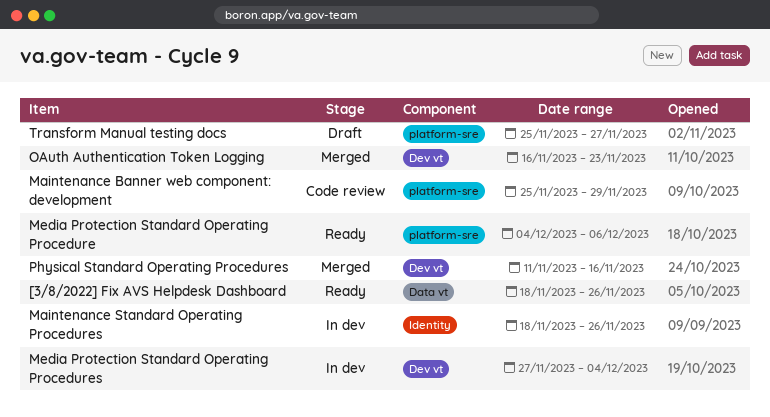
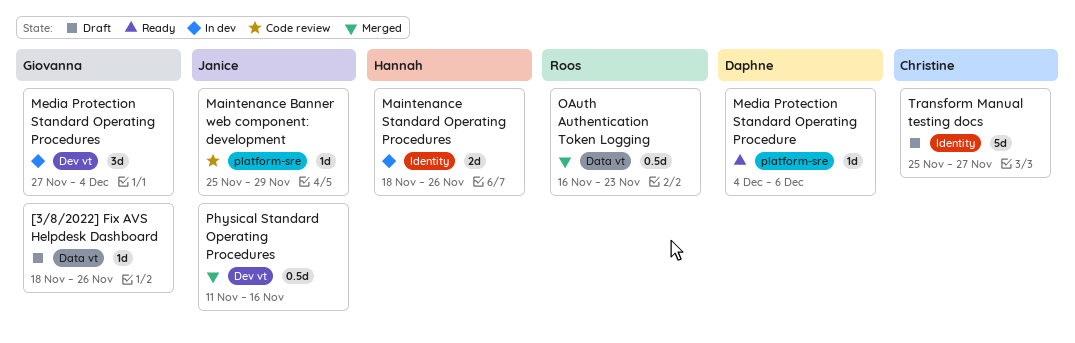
[3/8/2022] Fix AVS Helpdesk Dashboard, status: Ready -> Draft
OAuth Authentication Token Logging, label: Dev vt -> Data vt
Transform Manual testing docs, label: platform-sre -> Identity

